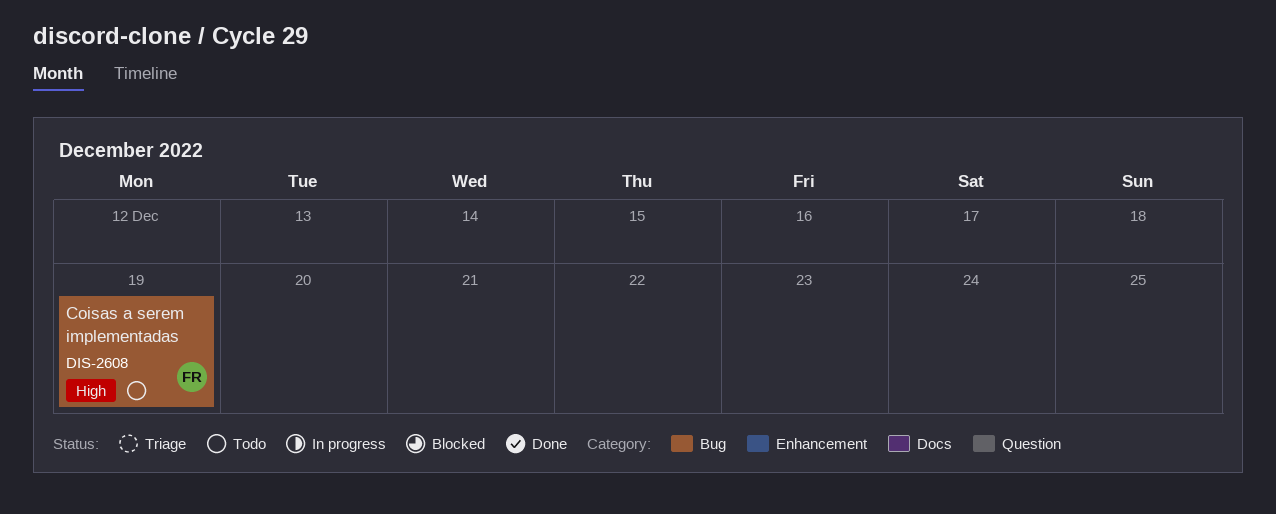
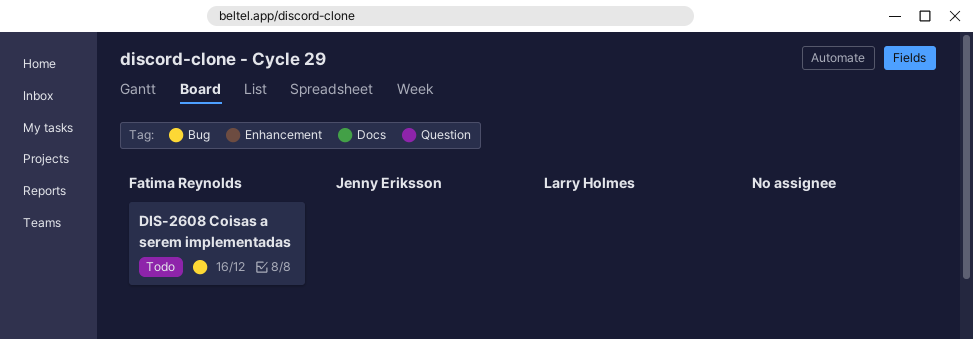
DIS-2608, due: Dec 19 -> Dec 16

